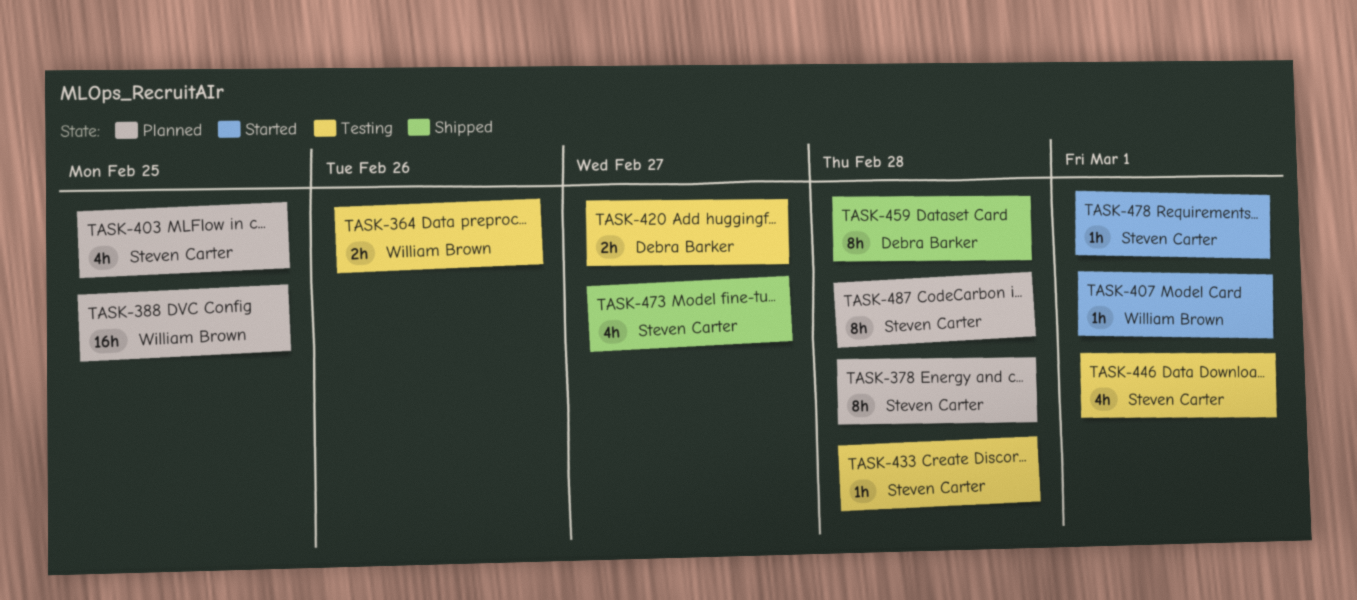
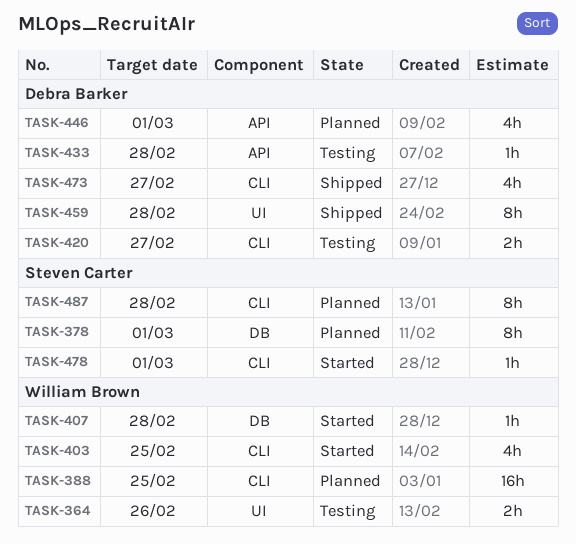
TASK-378, due: Feb 28 -> Mar 1
TASK-403, status: Planned -> Started
TASK-403, owner: Steven Carter -> William Brown
TASK-407, due: Mar 1 -> Feb 28
TASK-433, owner: Steven Carter -> Debra Barker
TASK-446, status: Testing -> Planned
TASK-446, owner: Steven Carter -> Debra Barker
TASK-473, owner: Steven Carter -> Debra Barker

